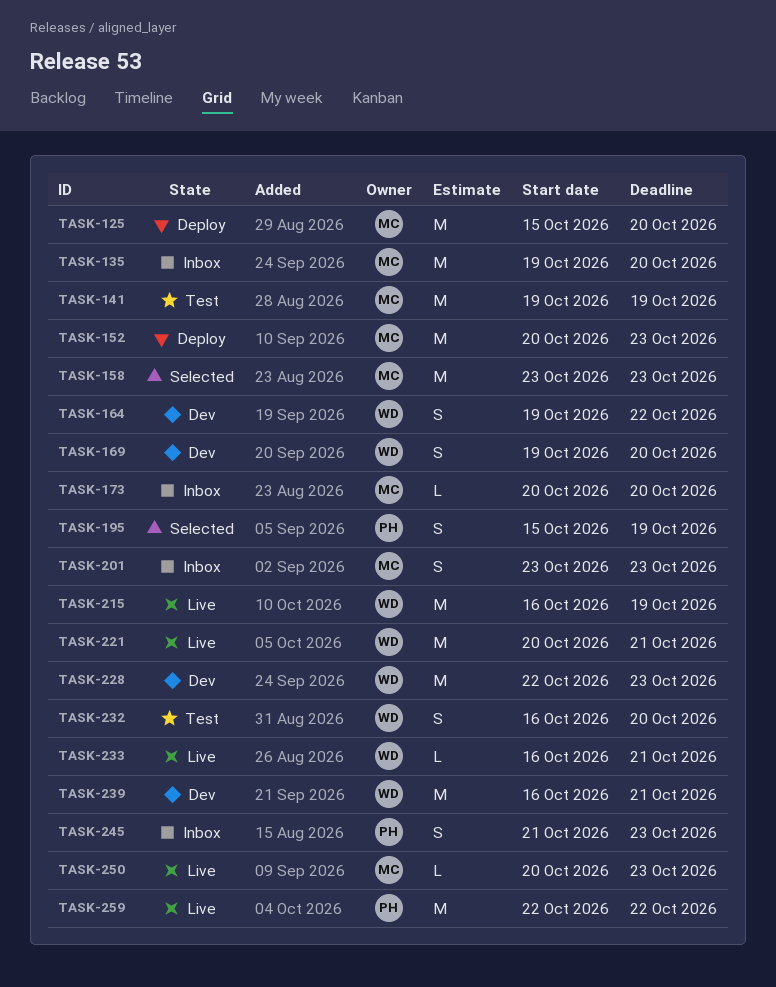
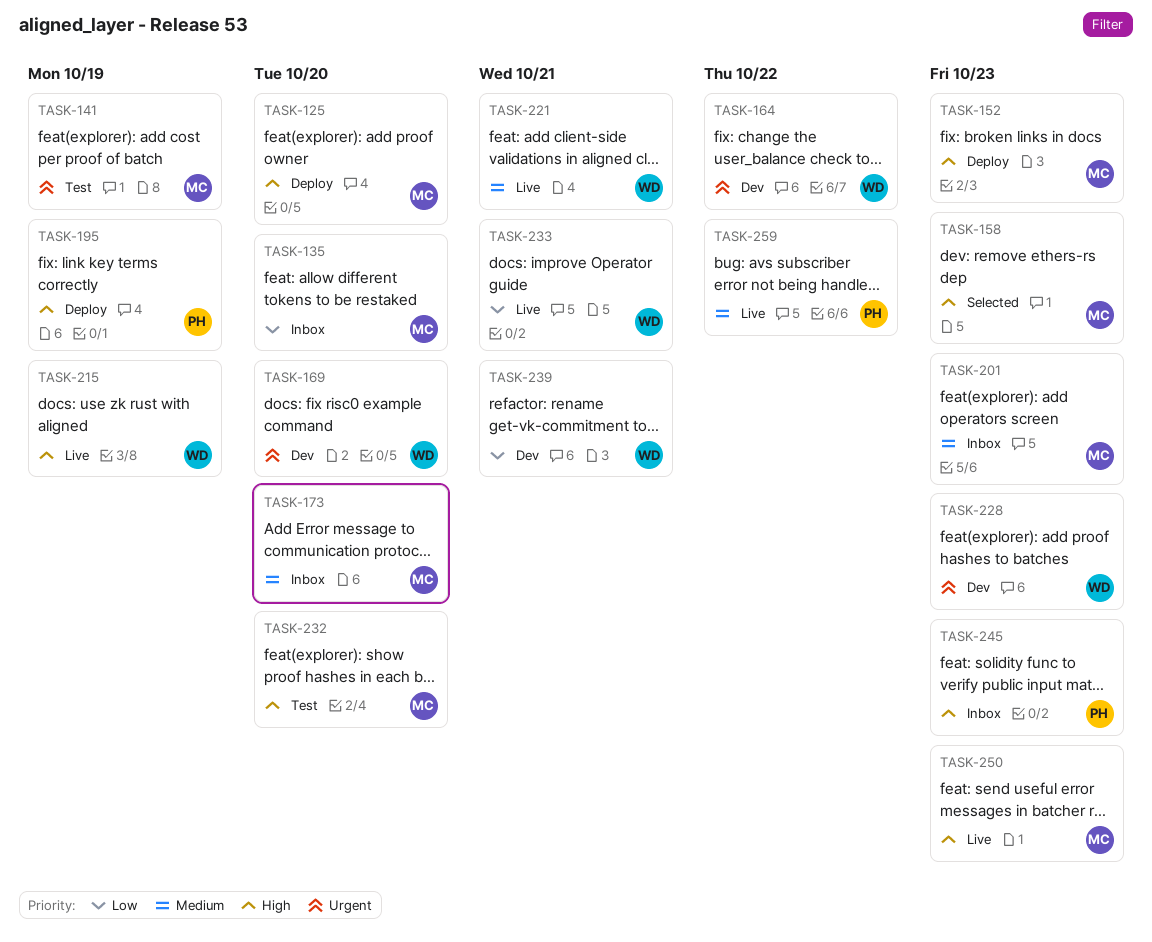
TASK-195, status: Selected -> Deploy
TASK-232, owner: WD -> MC

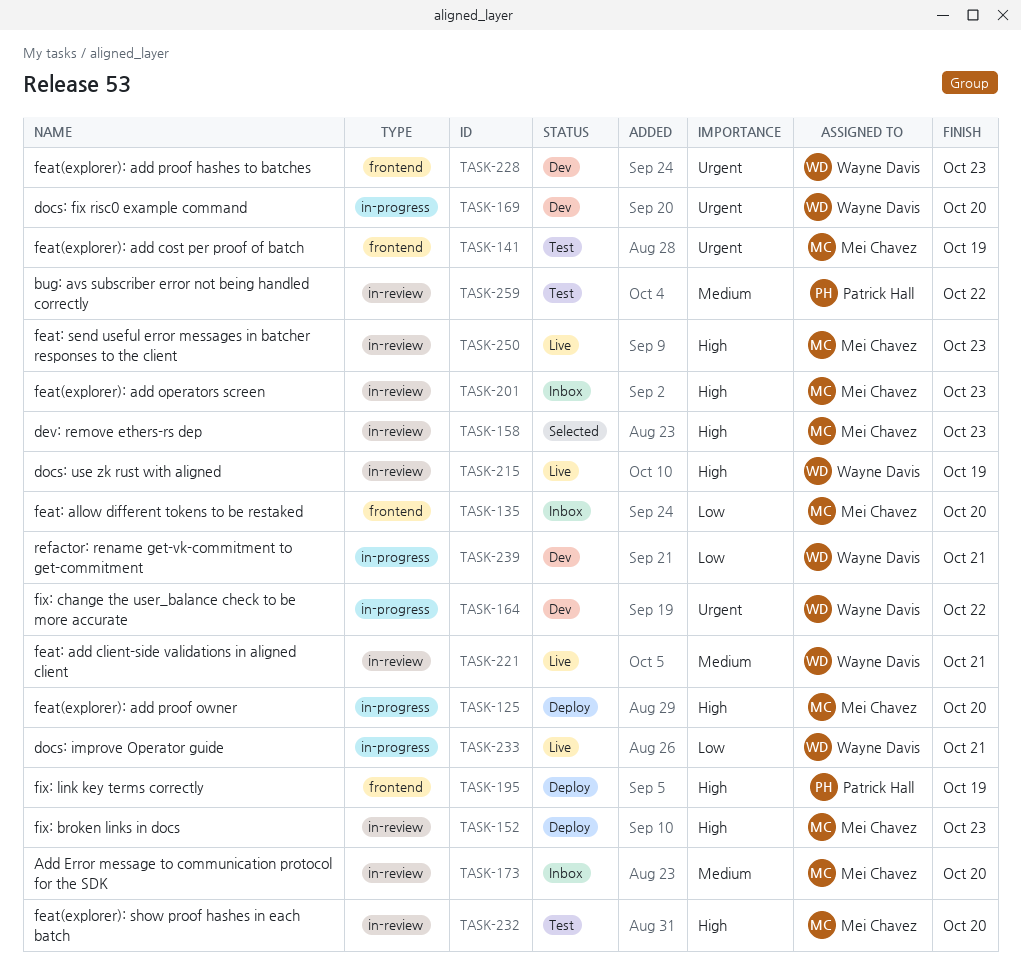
TASK-201, priority: Medium -> High
TASK-245: present -> none
TASK-259, status: Live -> Test

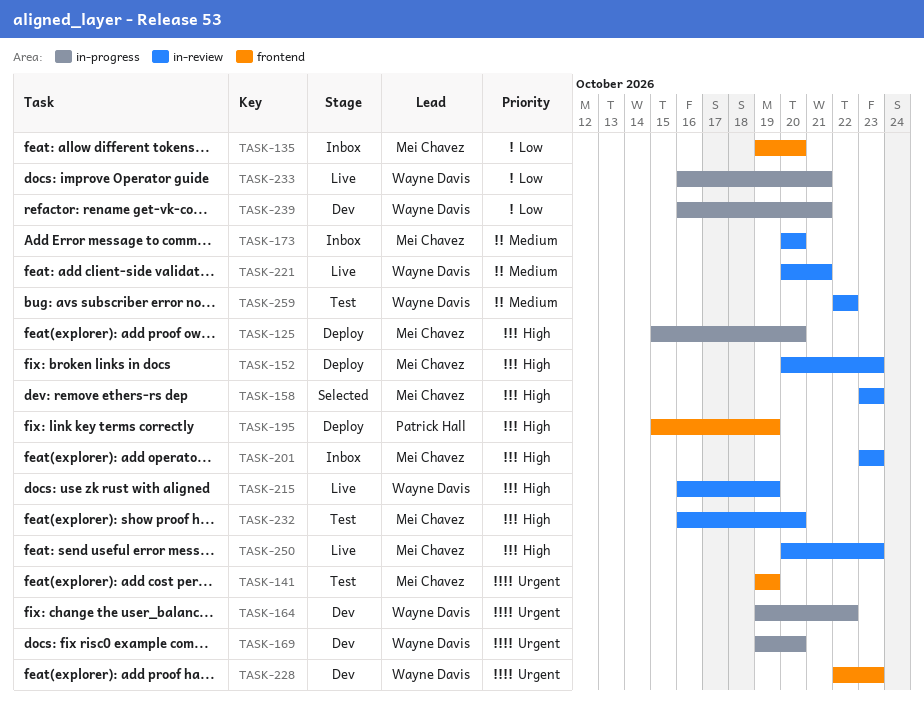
TASK-259, owner: Patrick Hall -> Wayne Davis

